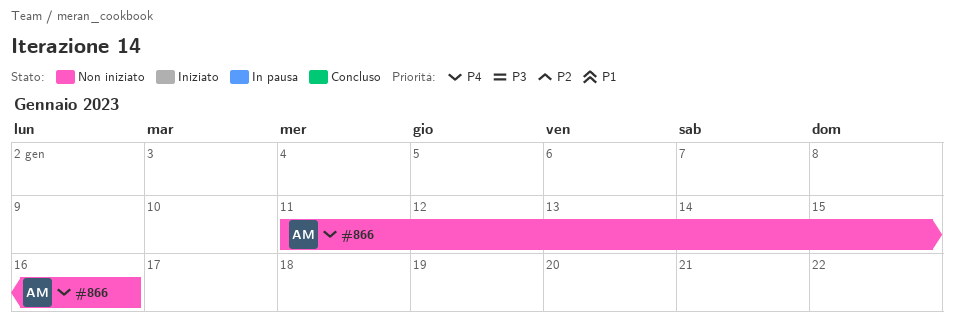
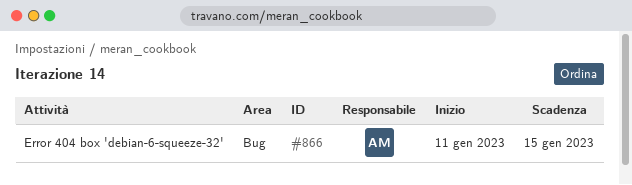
#866, due: Jan 16 -> Jan 15

